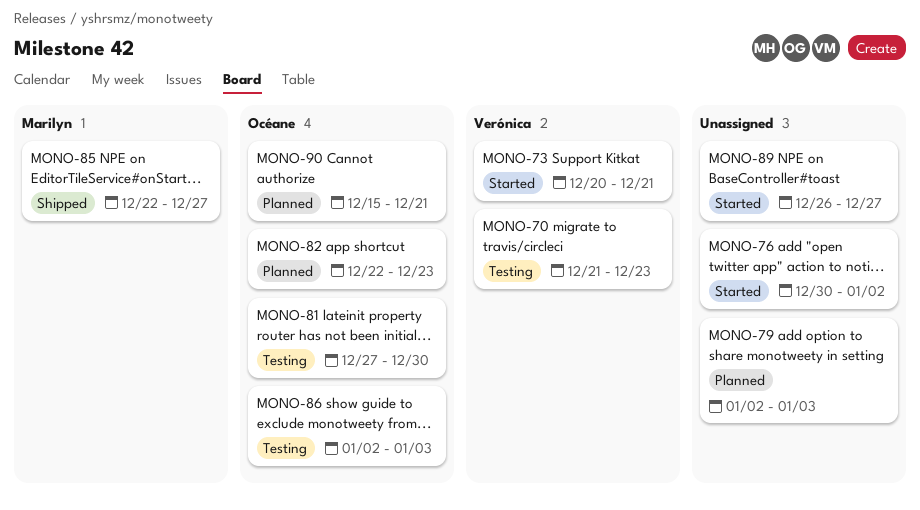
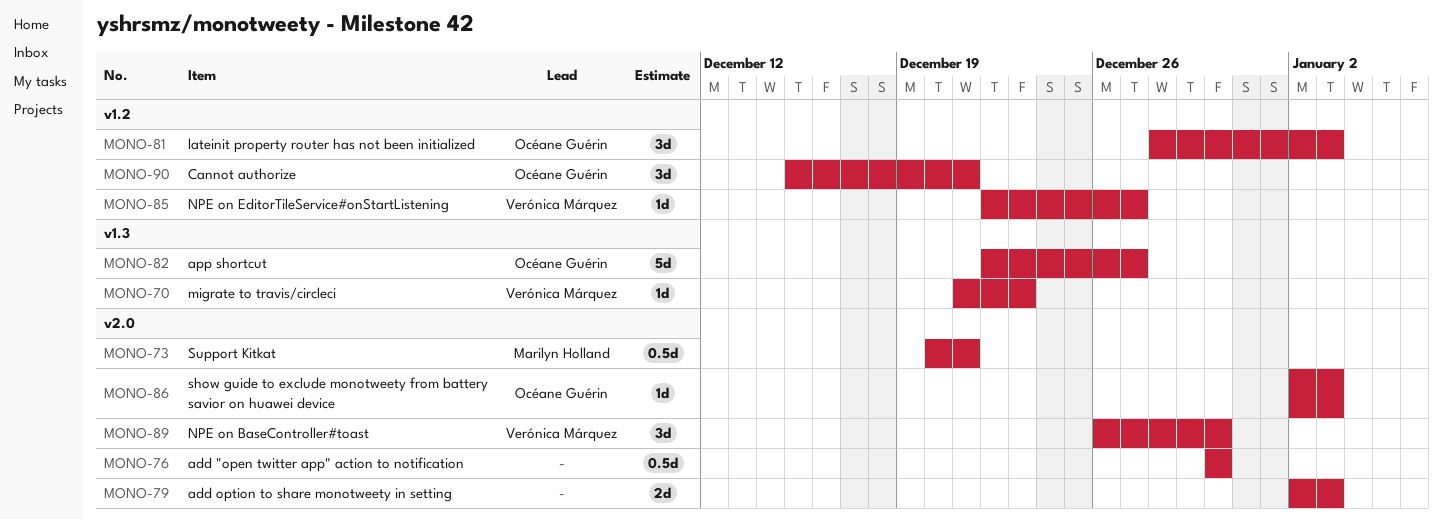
MONO-73, owner: Verónica Márquez -> Marilyn Holland
MONO-76, due: Jan 2 -> Dec 30
MONO-81, start: Dec 27 -> Dec 28
MONO-81, due: Dec 30 -> Jan 3
MONO-82, due: Dec 23 -> Dec 27
MONO-85, owner: Marilyn Holland -> Verónica Márquez
MONO-89, owner: none -> Verónica Márquez
MONO-89, due: Dec 27 -> Dec 30

